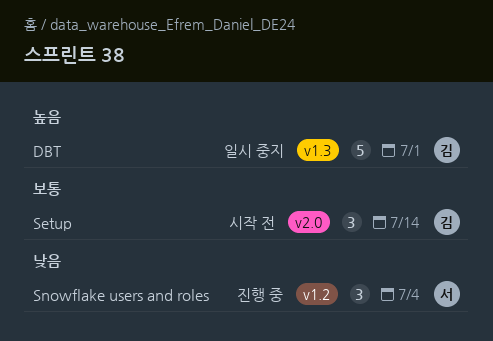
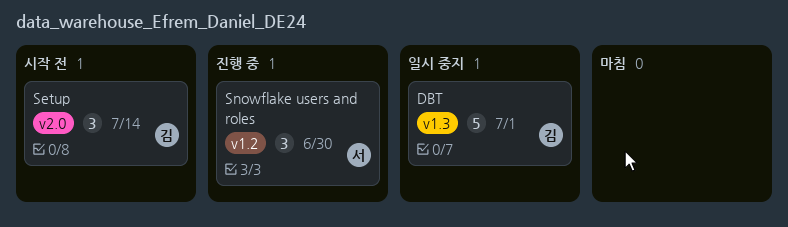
Snowflake users and roles, due: Jul 4 -> Jun 30

